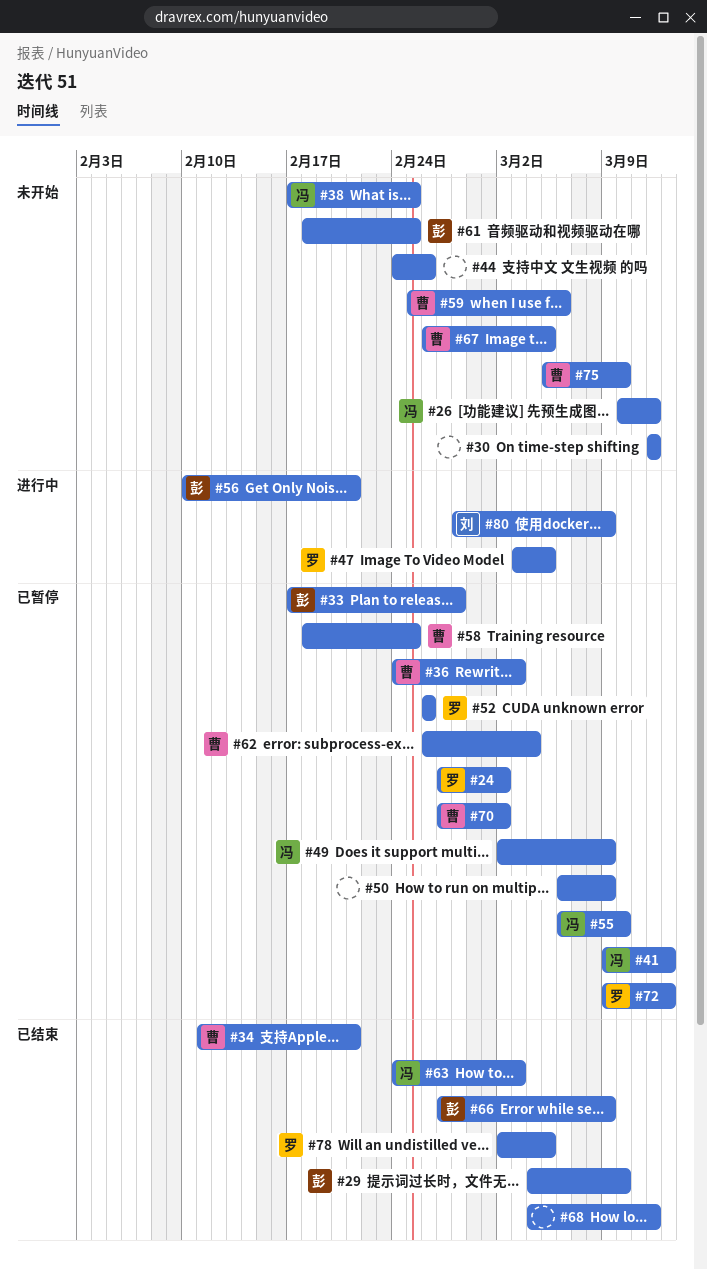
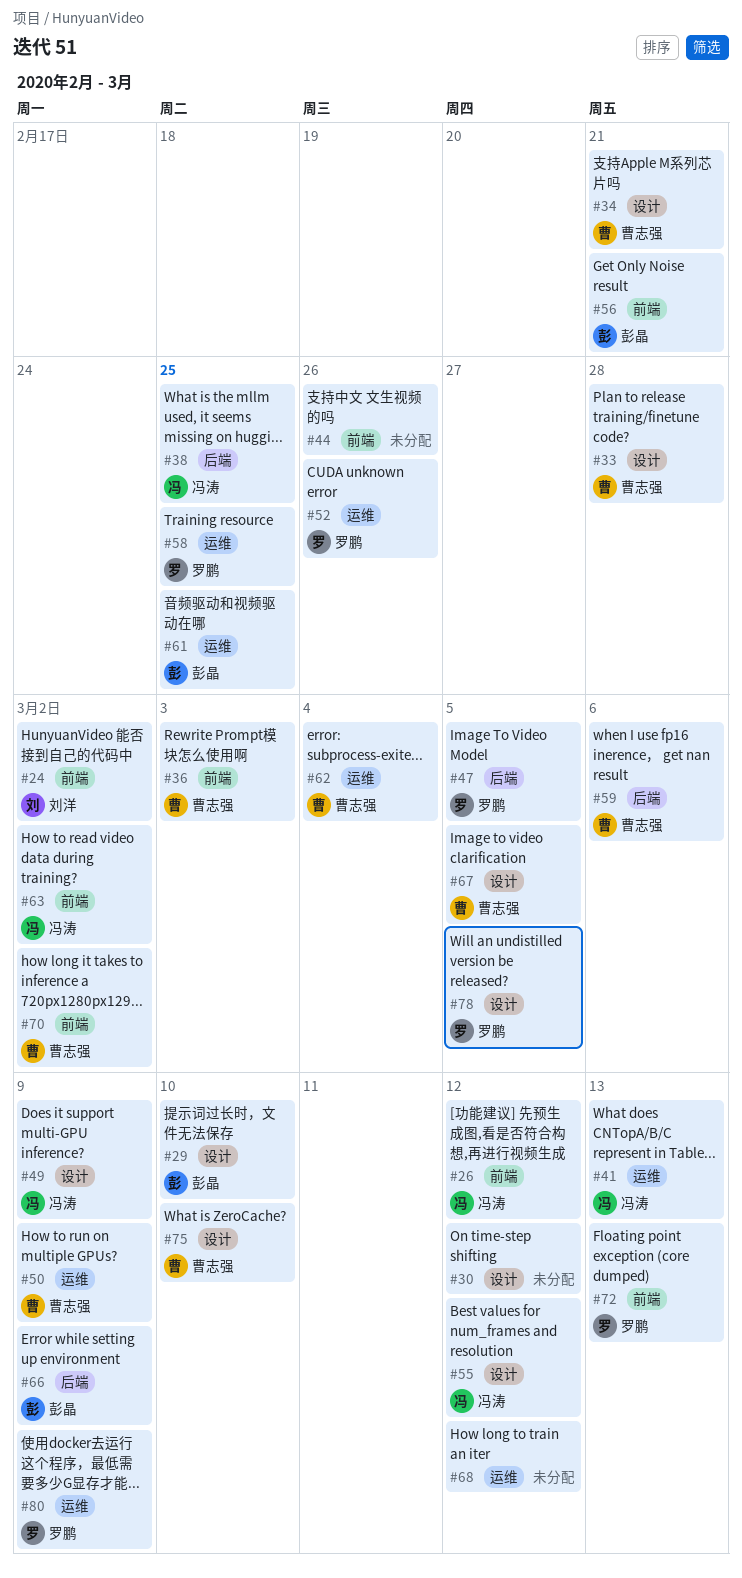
#24, owner: 罗鹏 -> 刘洋
#33, owner: 彭晶 -> 曹志强
#50, owner: none -> 曹志强
#55, due: Mar 10 -> Mar 12
#58, owner: 曹志强 -> 罗鹏
#63, due: Mar 3 -> Mar 2
#80, owner: 刘洋 -> 罗鹏

